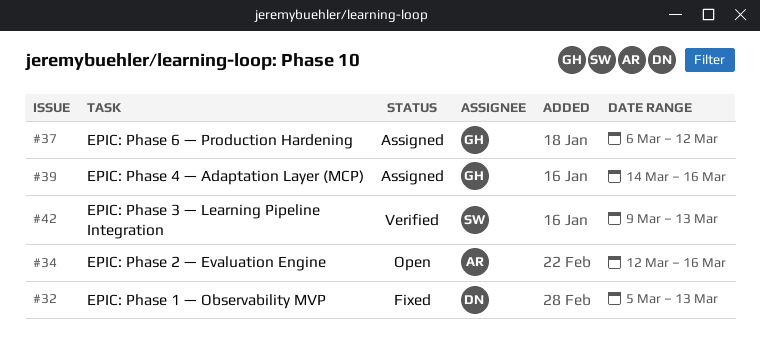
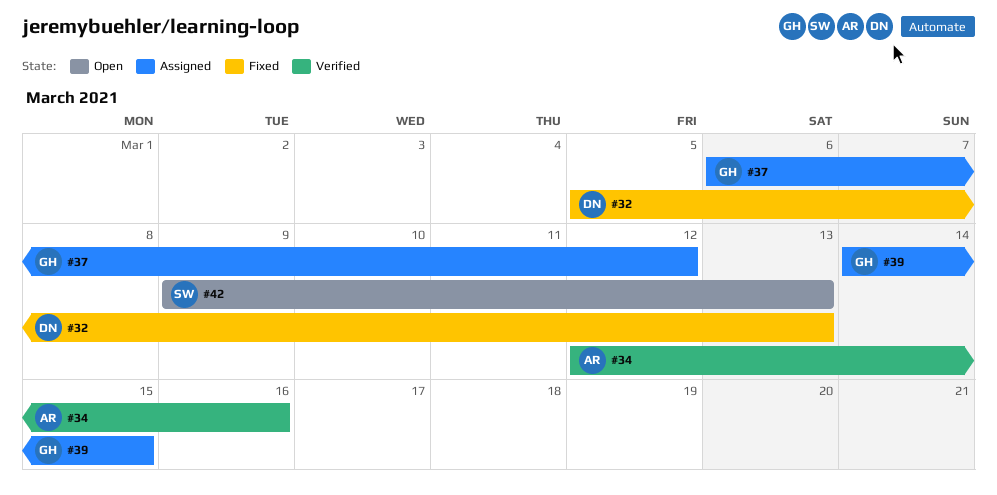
#34, status: Open -> Verified
#39, due: Mar 16 -> Mar 15
#42, status: Verified -> Open

